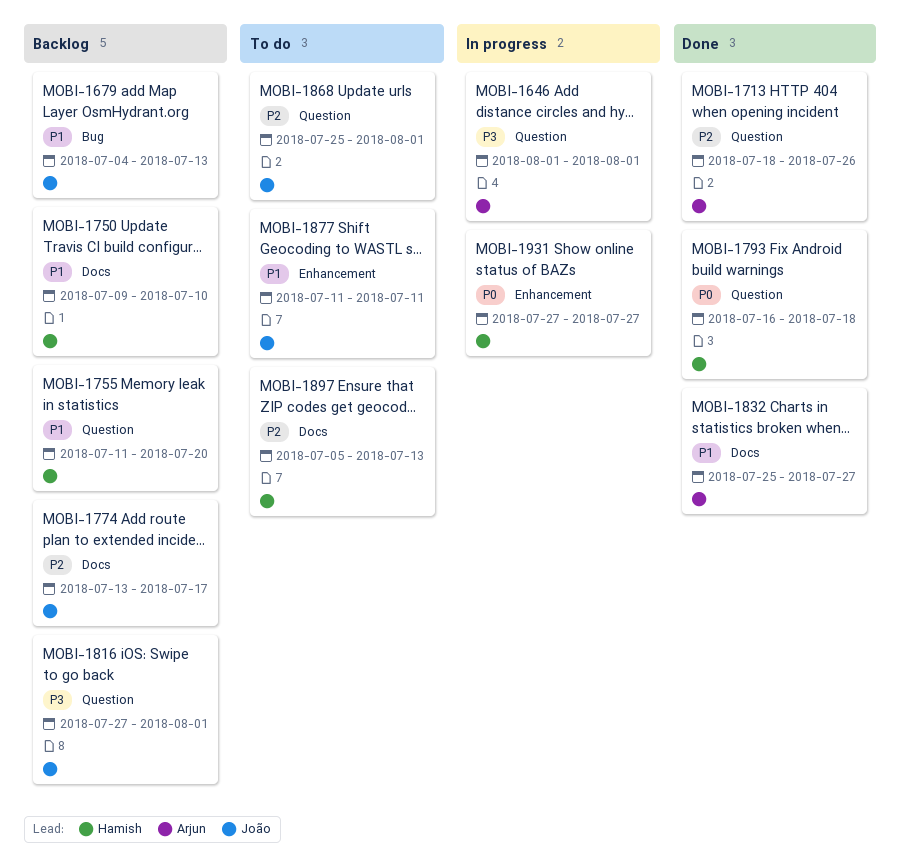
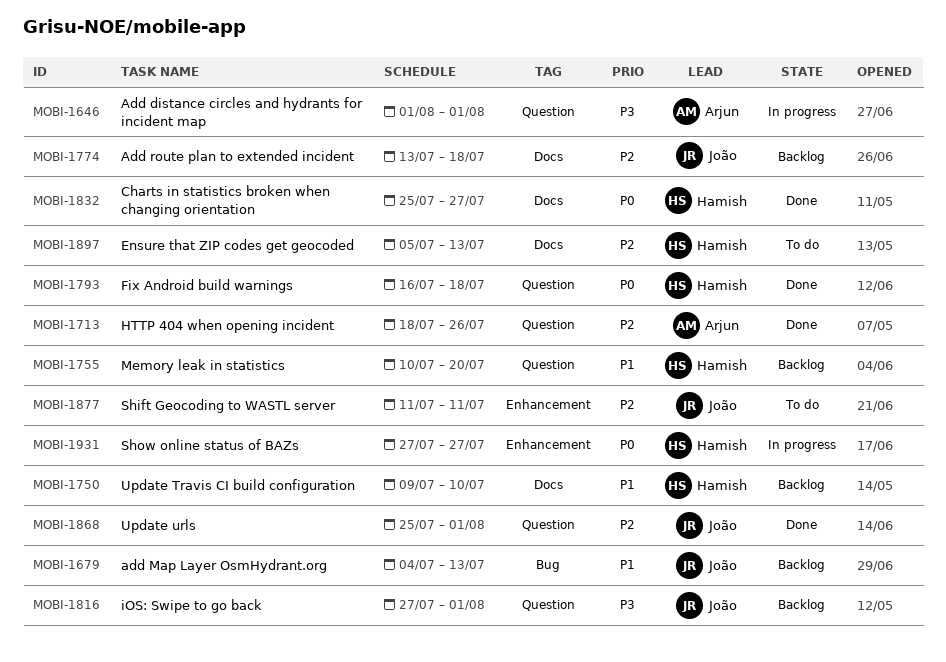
MOBI-1755, start: Jul 11 -> Jul 10
MOBI-1774, due: Jul 17 -> Jul 18
MOBI-1832, owner: Arjun -> Hamish
MOBI-1832, priority: P1 -> P0
MOBI-1868, status: To do -> Done
MOBI-1877, priority: P1 -> P2

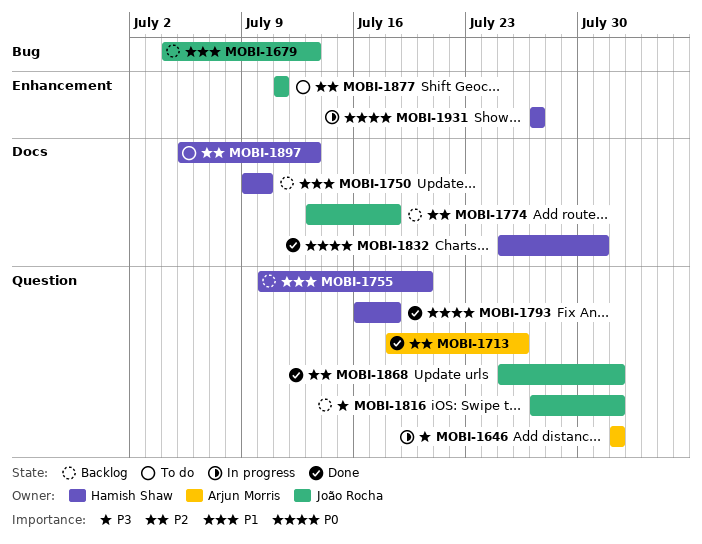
MOBI-1832, due: Jul 27 -> Jul 31

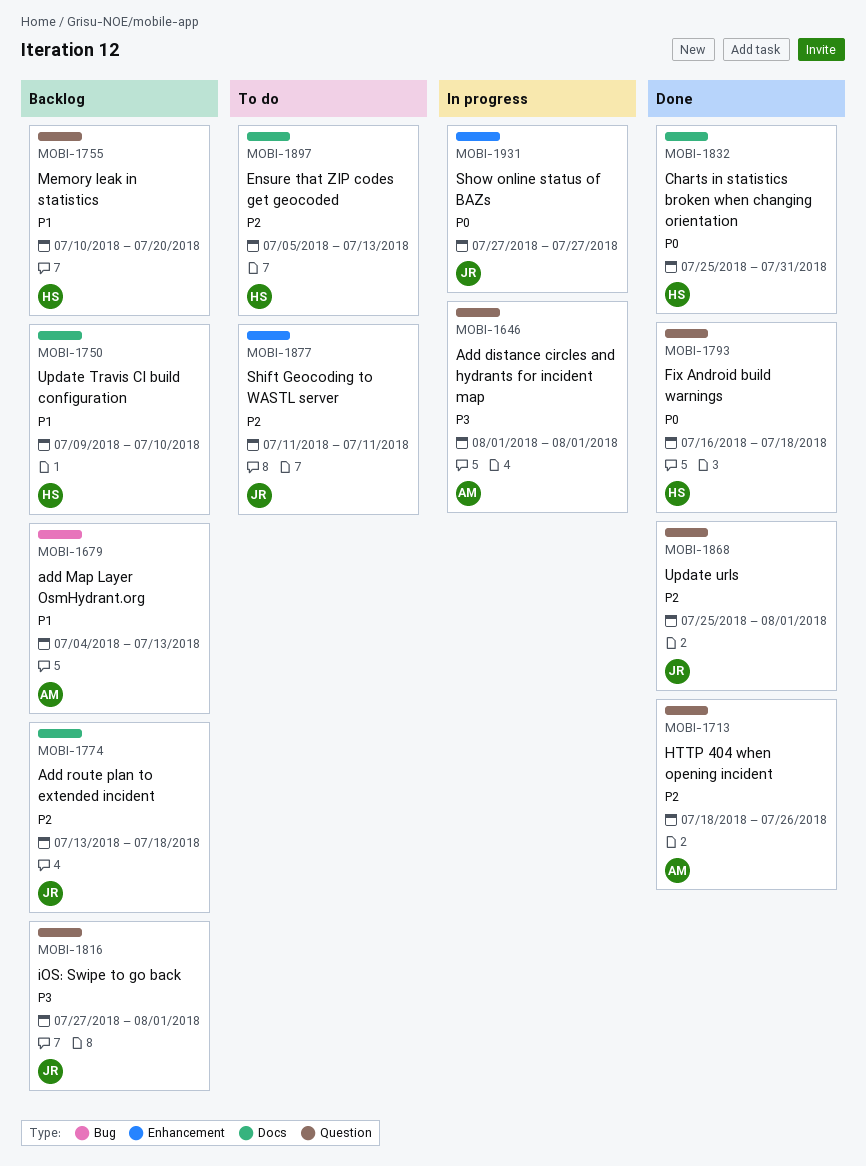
MOBI-1679, owner: João Rocha -> Arjun Morris
MOBI-1931, owner: Hamish Shaw -> João Rocha

